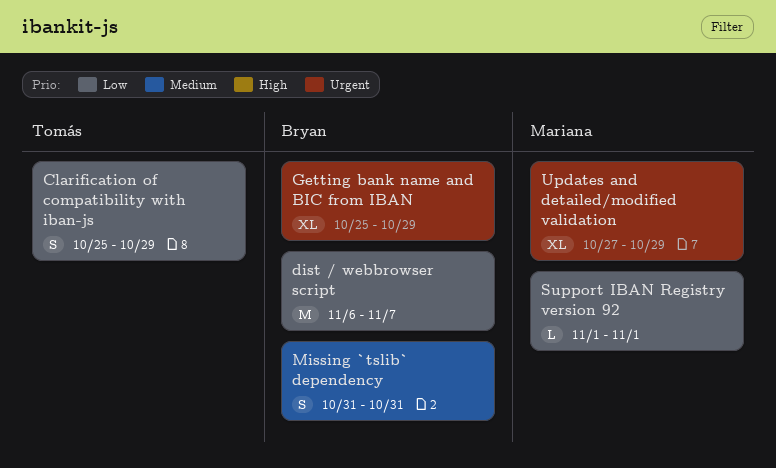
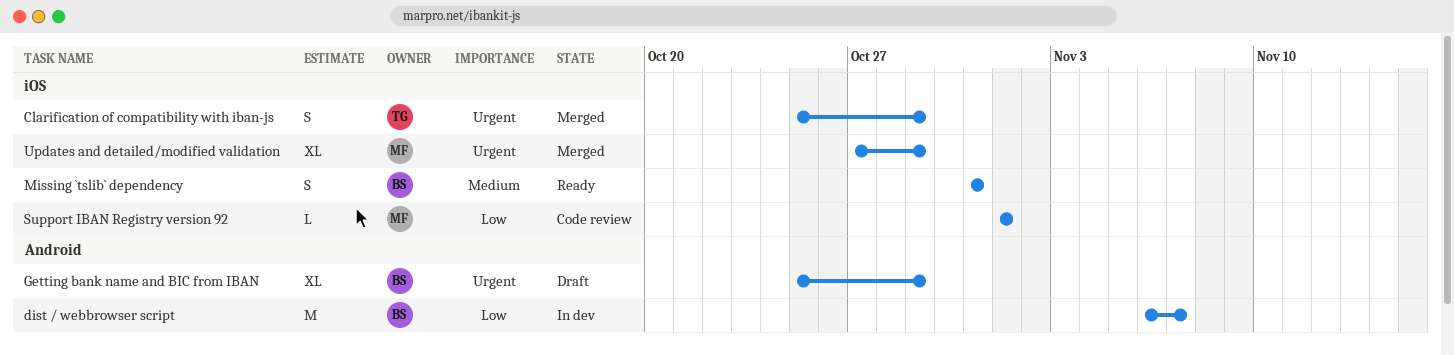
Clarification of compatibility with iban-js, priority: Low -> Urgent

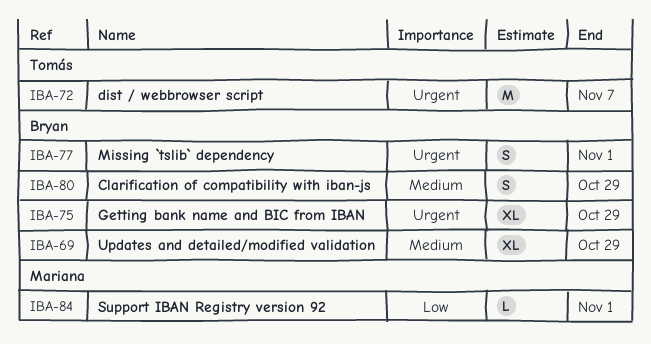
Clarification of compatibility with iban-js, owner: Tomás -> Bryan
Clarification of compatibility with iban-js, priority: Urgent -> Medium
dist / webbrowser script, owner: Bryan -> Tomás
dist / webbrowser script, priority: Low -> Urgent
Missing `tslib` dependency, priority: Medium -> Urgent
Missing `tslib` dependency, due: Oct 31 -> Nov 1
Updates and detailed/modified validation, owner: Mariana -> Bryan
Updates and detailed/modified validation, priority: Urgent -> Medium

